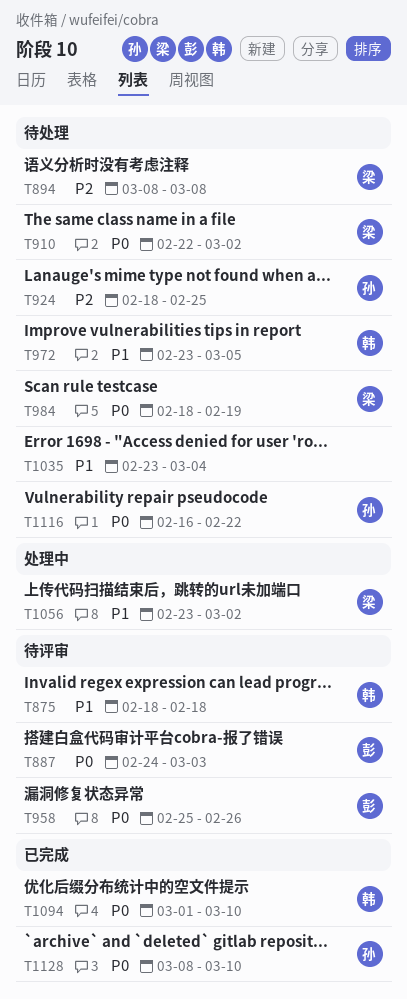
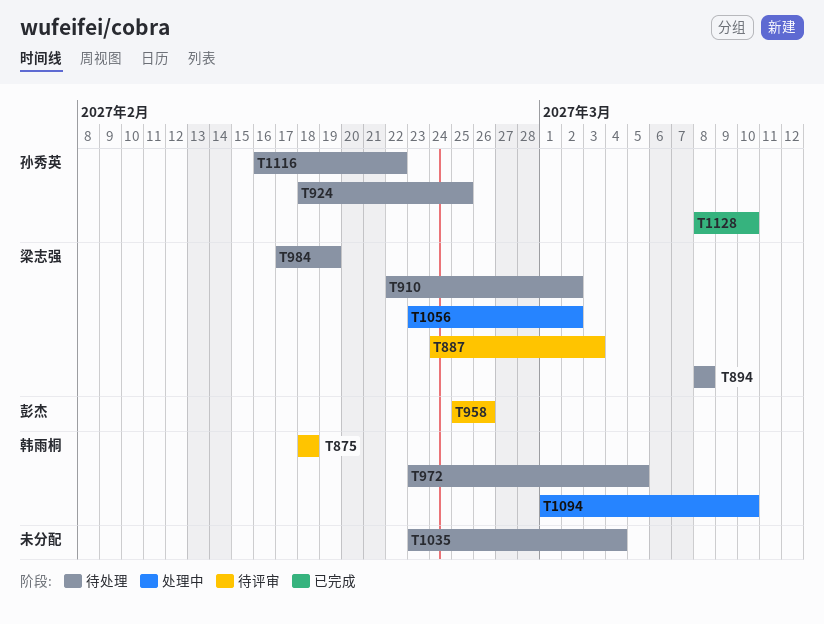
T887, owner: 彭杰 -> 梁志强
T984, start: Feb 18 -> Feb 17
T1094, status: 已完成 -> 处理中

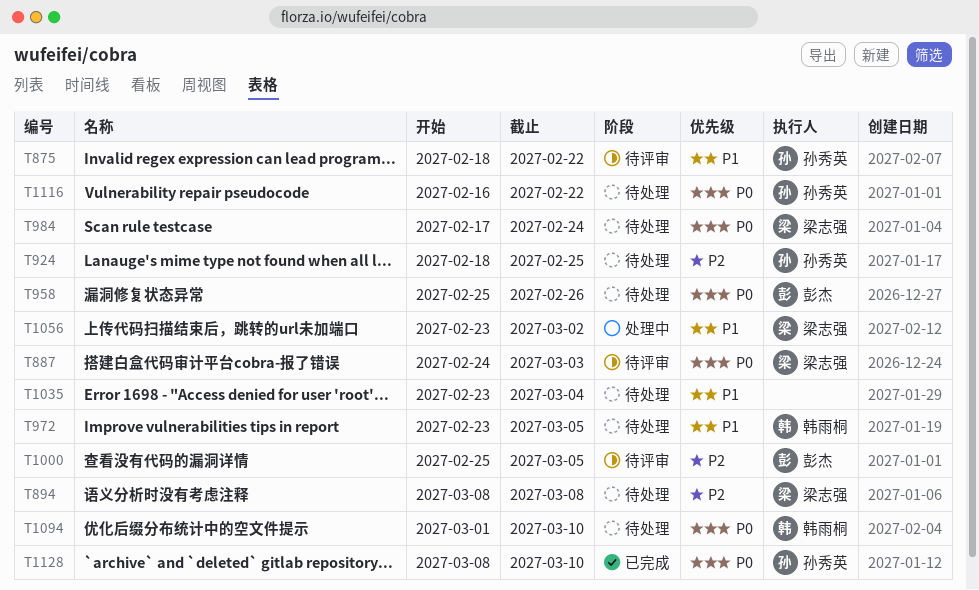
T875, owner: 韩雨桐 -> 孙秀英
T875, due: Feb 18 -> Feb 22
T910: present -> none
T958, status: 待评审 -> 待处理
T984, due: Feb 19 -> Feb 24
T1000: none -> present
T1094, status: 处理中 -> 待处理

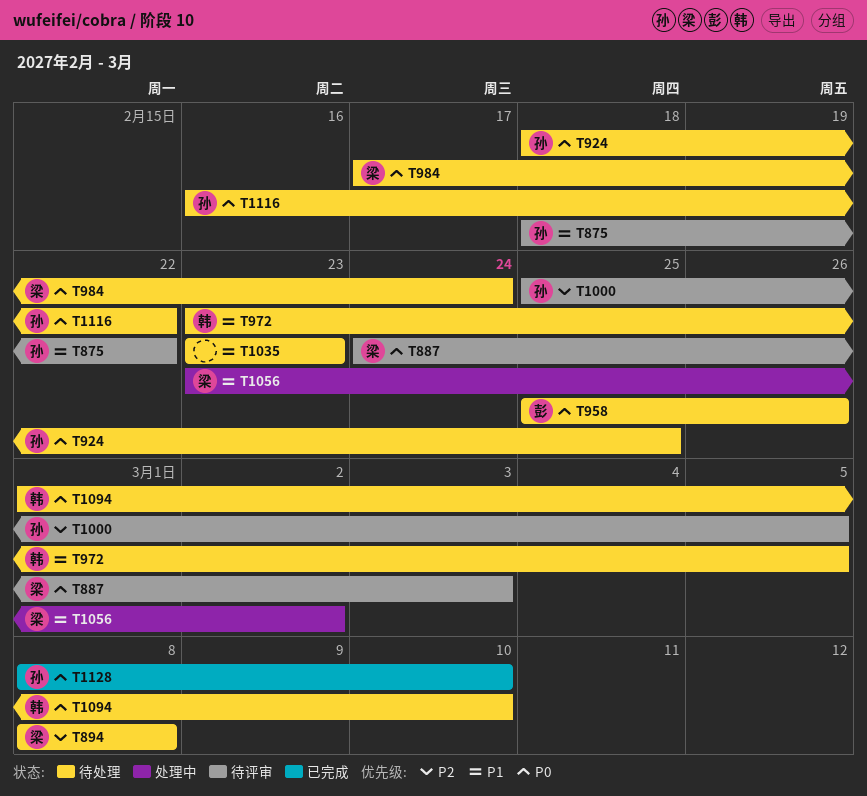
T924, priority: P2 -> P0
T1000, owner: 彭杰 -> 孙秀英
T1035, due: Mar 4 -> Feb 23

